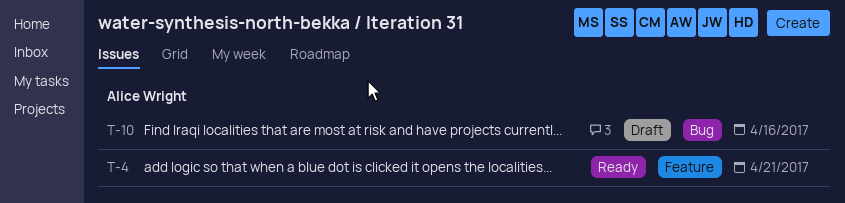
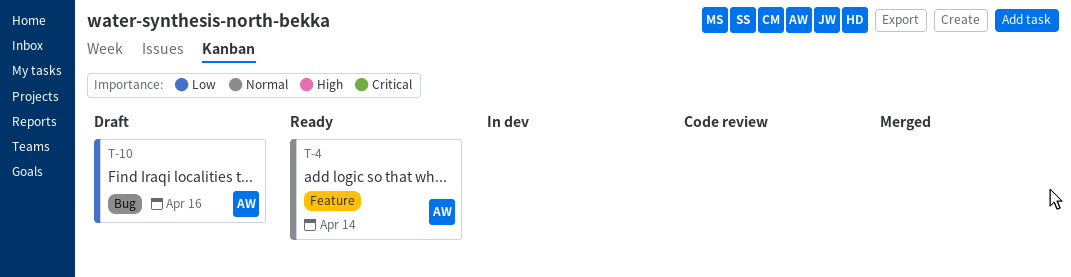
T-4, due: Apr 21 -> Apr 14

